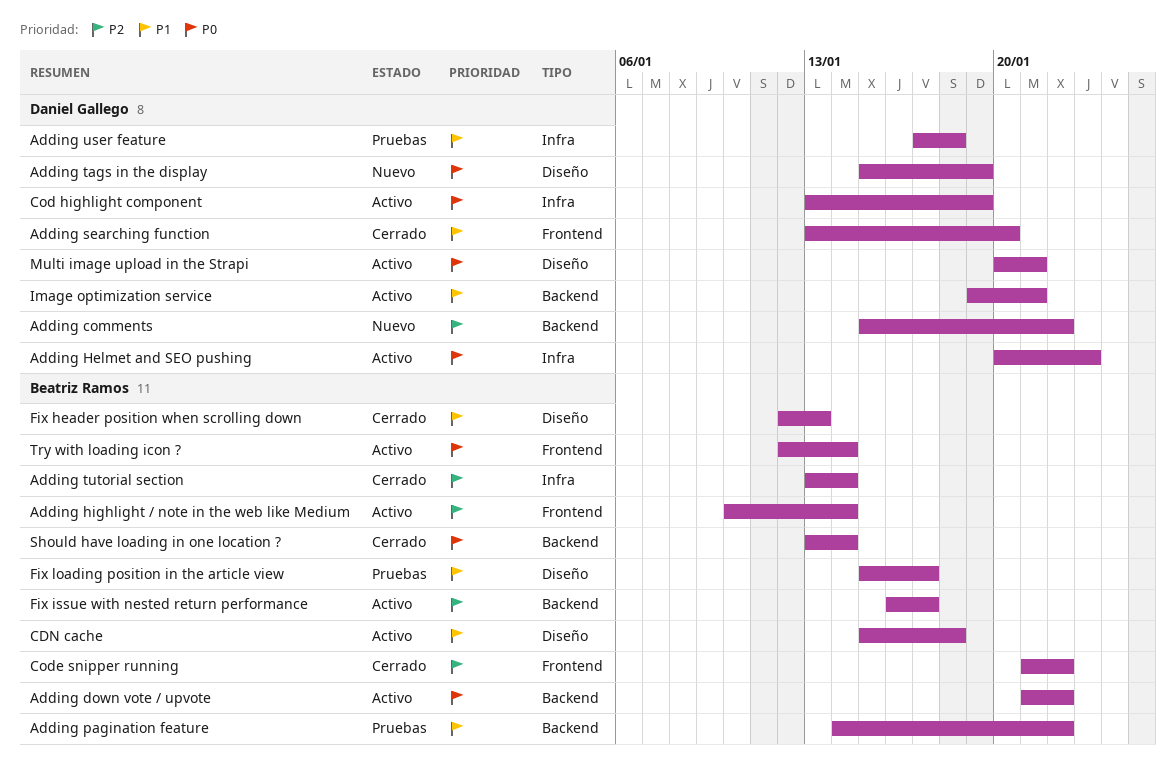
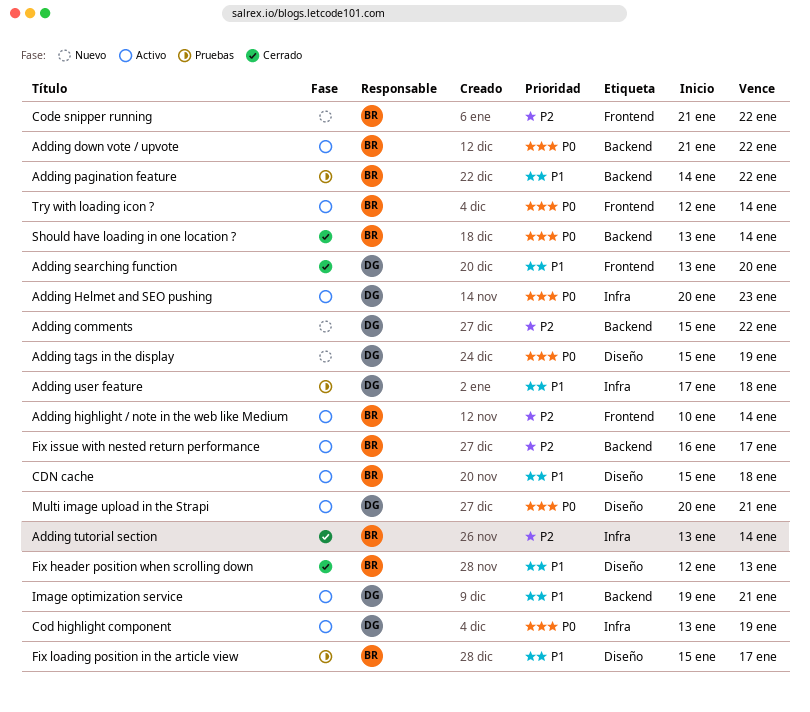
Code snipper running, status: Cerrado -> Nuevo

